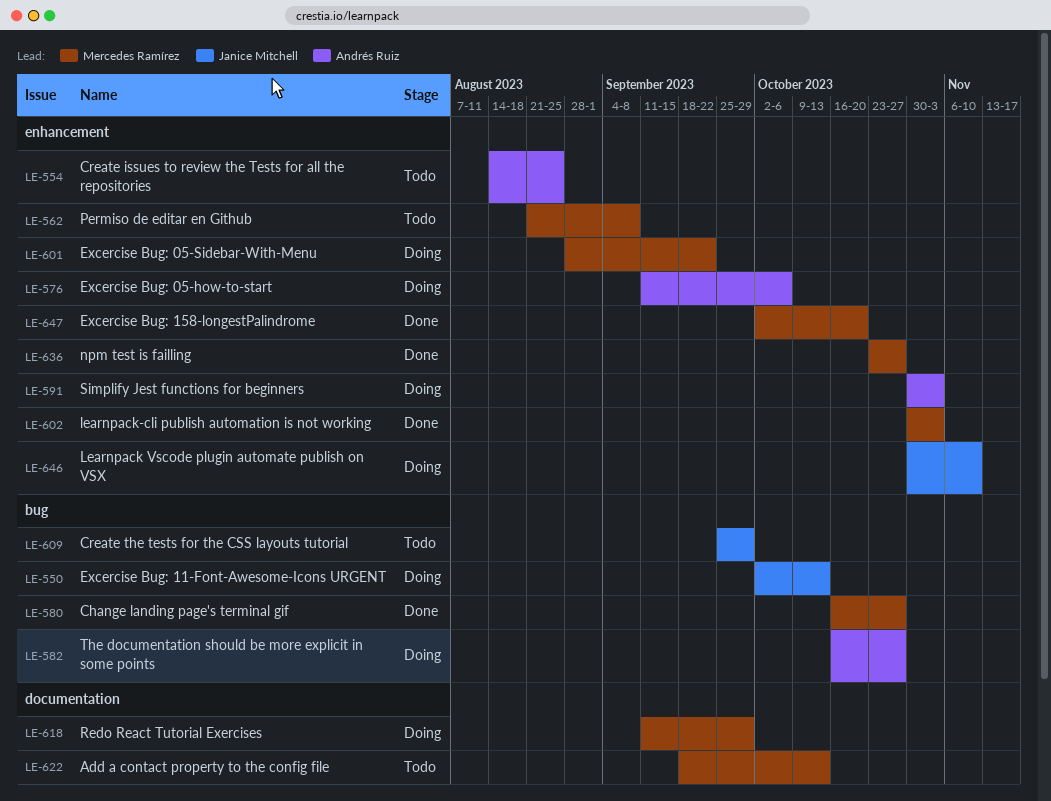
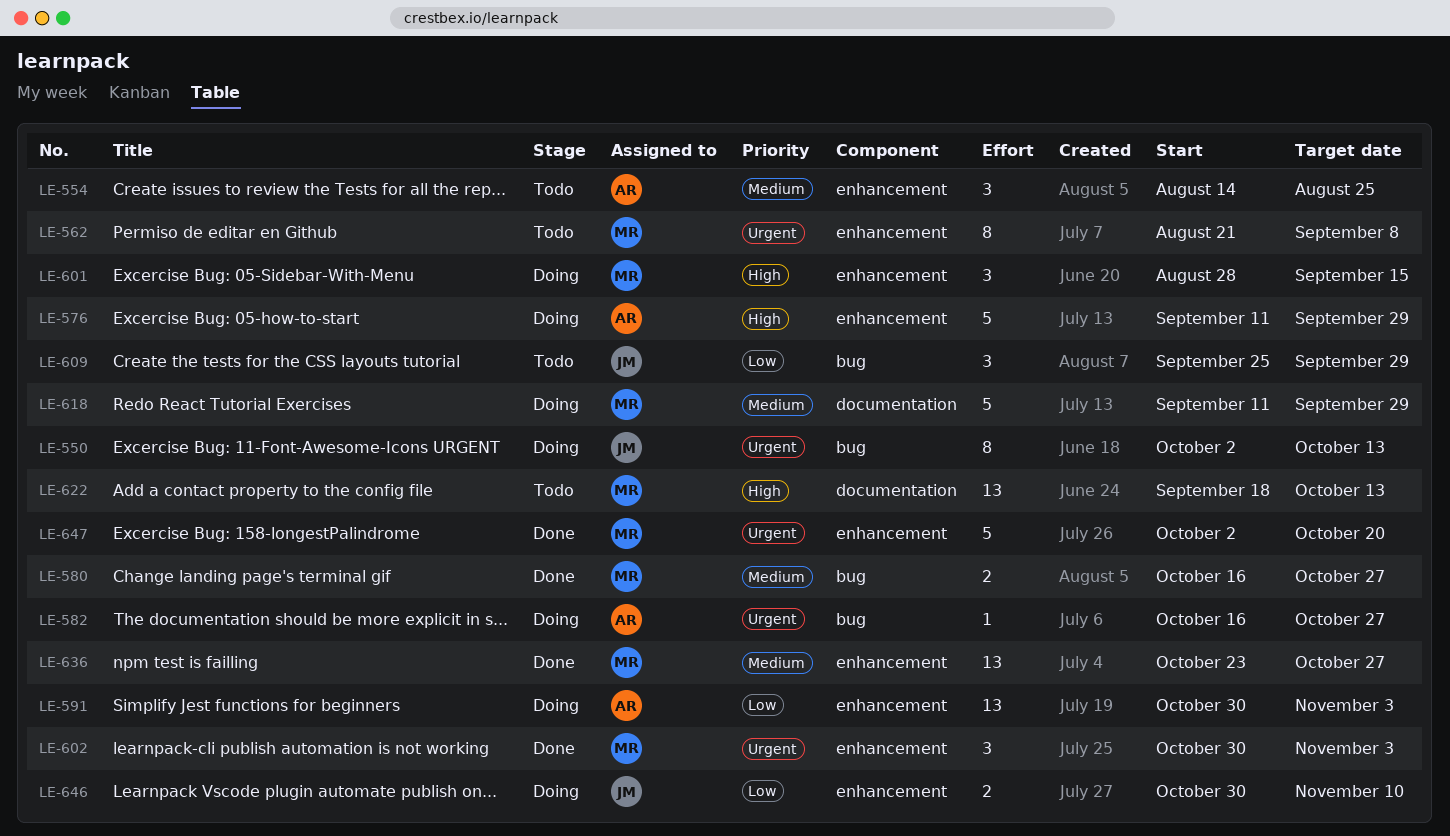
LE-576, due: Oct 6 -> Sep 29
LE-601, due: Sep 22 -> Sep 15

